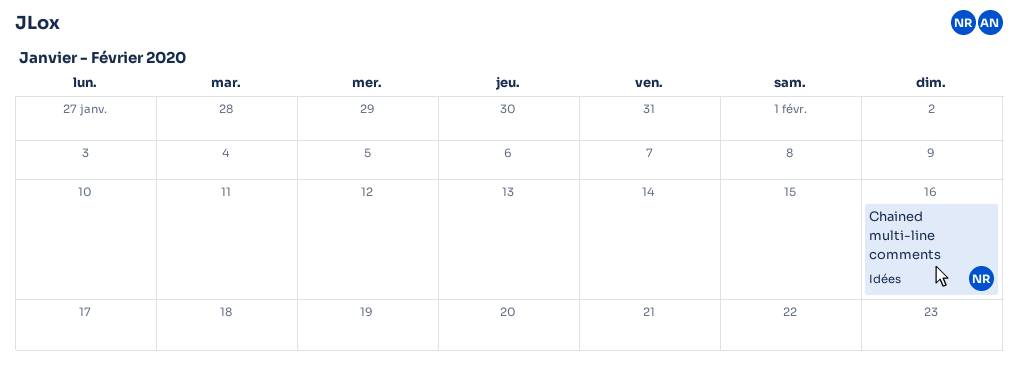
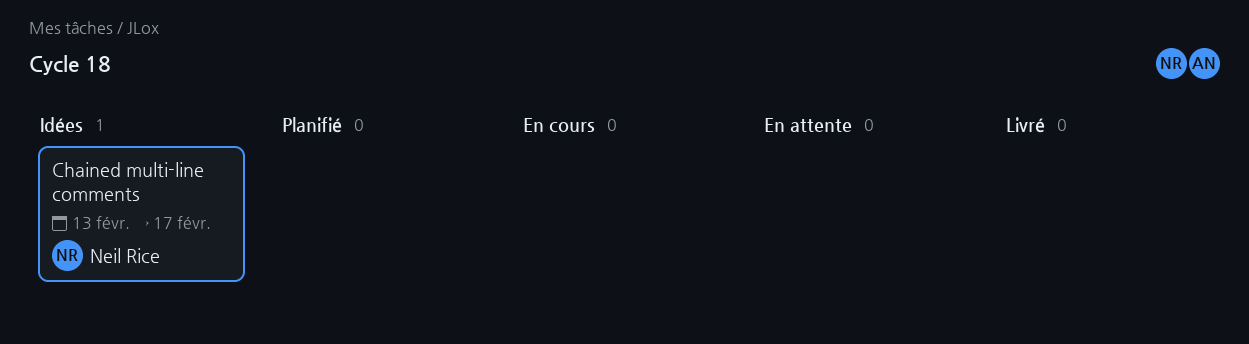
Chained multi-line comments, due: Feb 16 -> Feb 17

